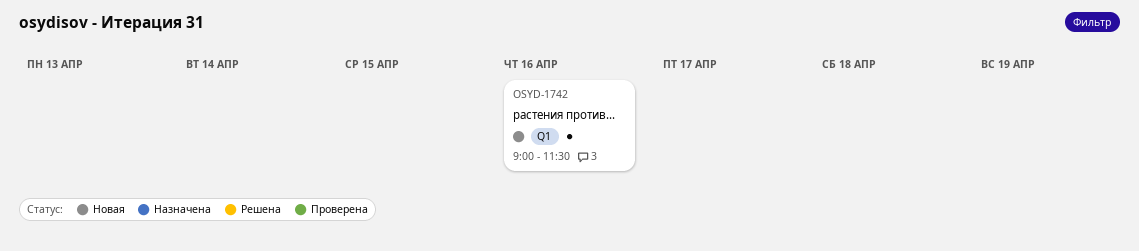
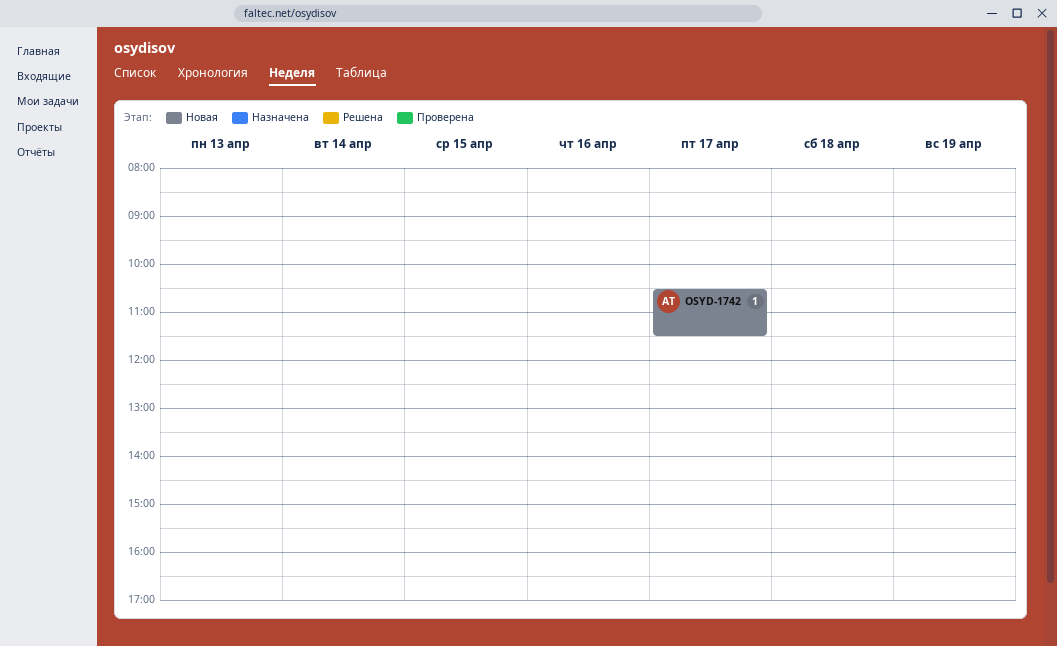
OSYD-1742, day: Apr 16 -> Apr 17
OSYD-1742, begins: 09:00 -> 10:30

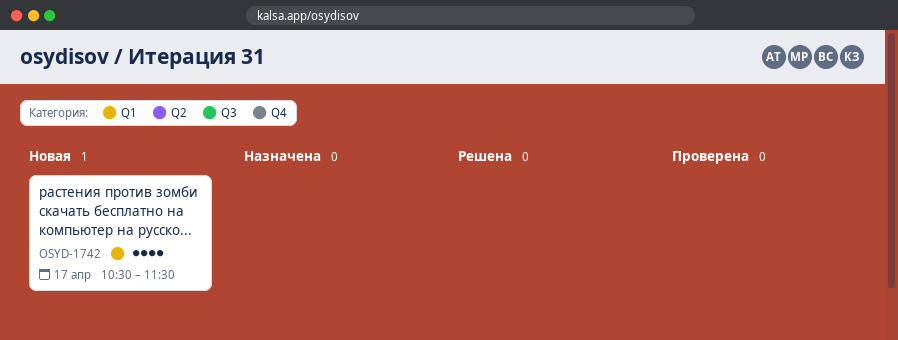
OSYD-1742, estimate: 1 -> 4

